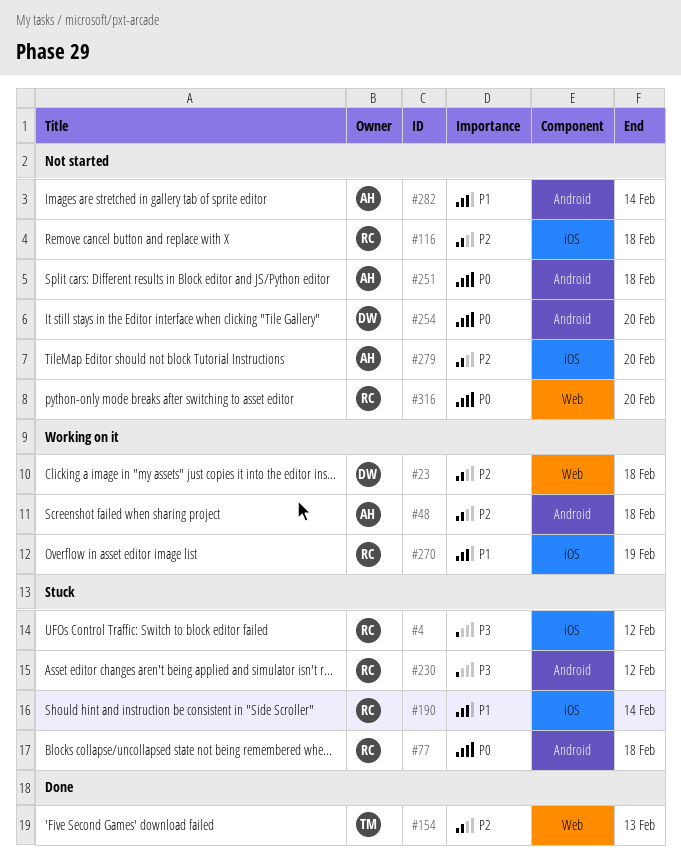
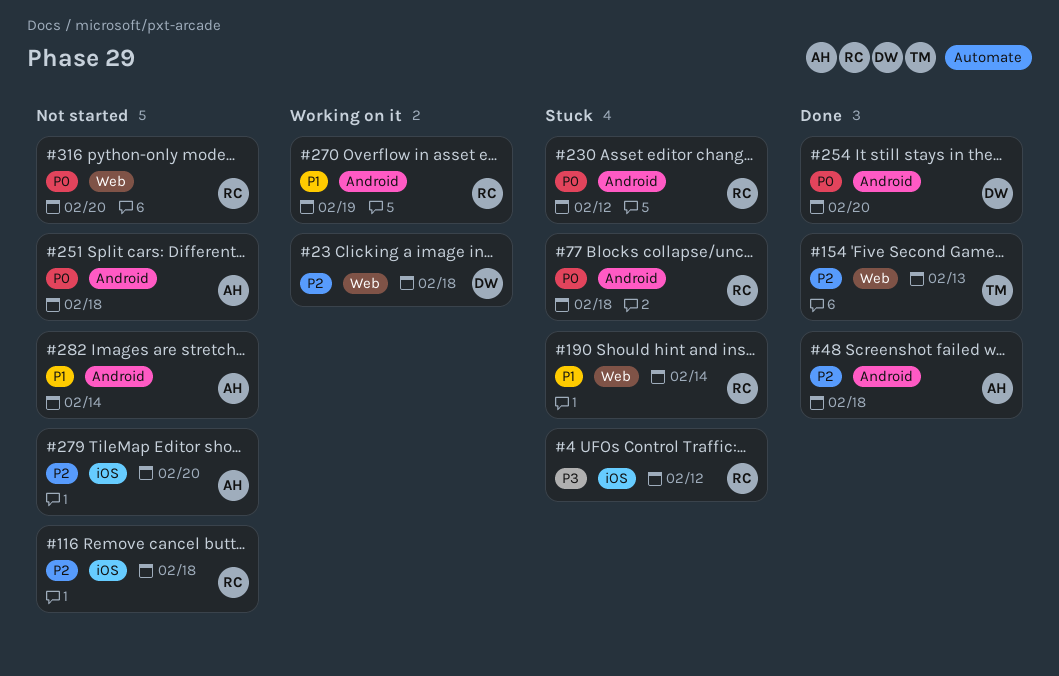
#48, status: Working on it -> Done
#190, label: iOS -> Web
#230, priority: P3 -> P0
#254, status: Not started -> Done
#270, label: iOS -> Android

